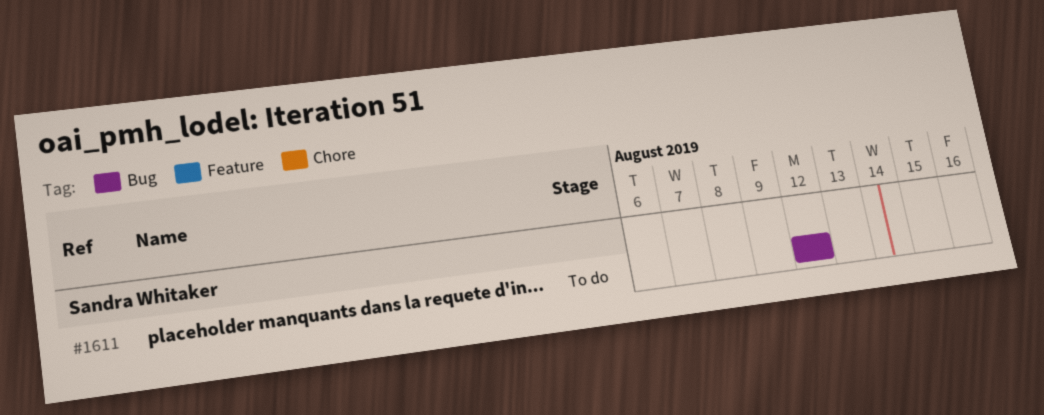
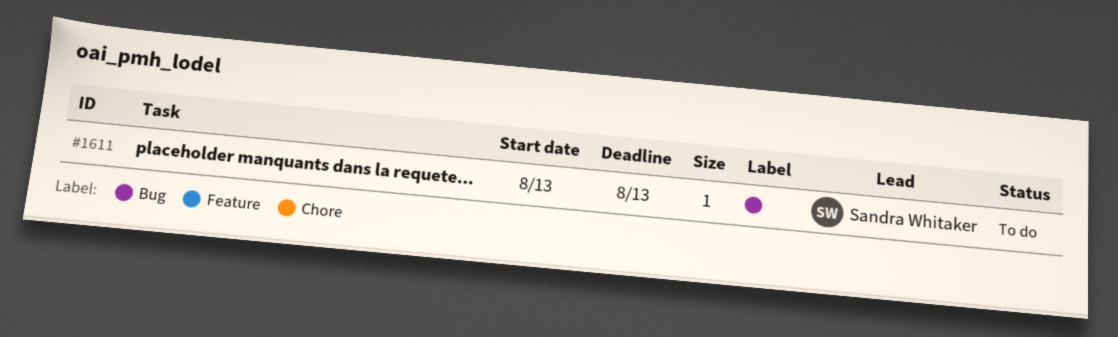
#1611, start: Aug 12 -> Aug 13
#1611, due: Aug 12 -> Aug 13

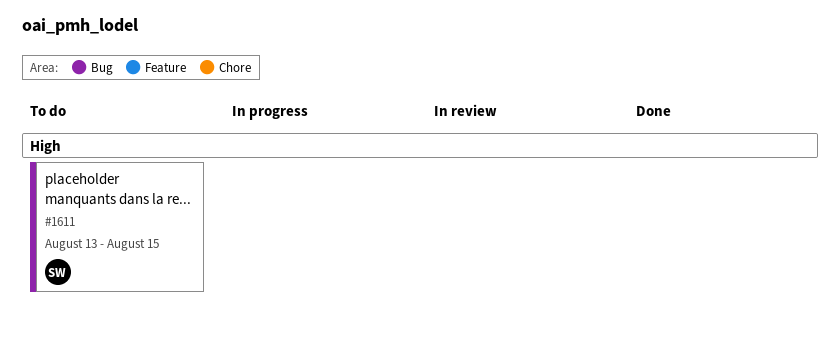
#1611, due: Aug 13 -> Aug 15

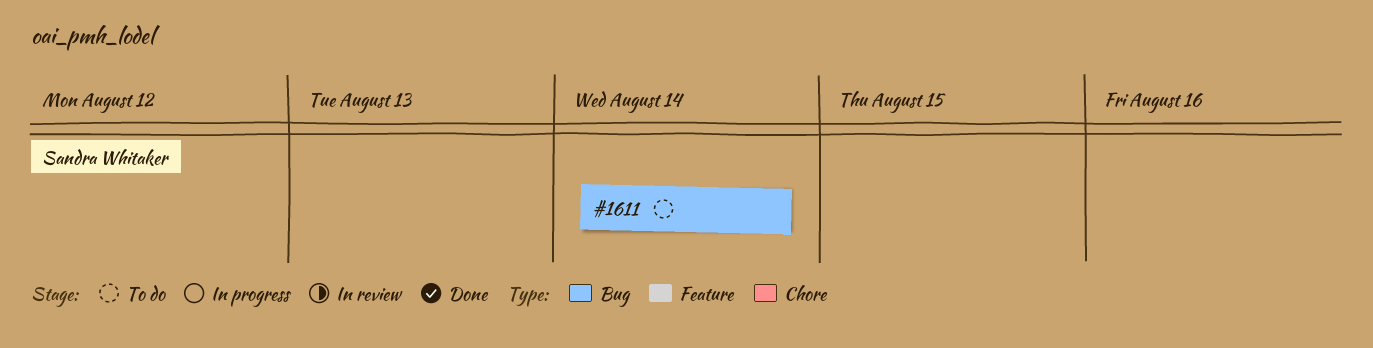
#1611, due: Aug 15 -> Aug 14

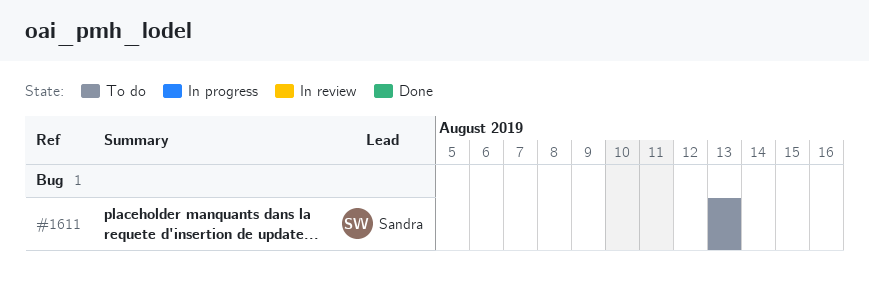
#1611, due: Aug 14 -> Aug 13

